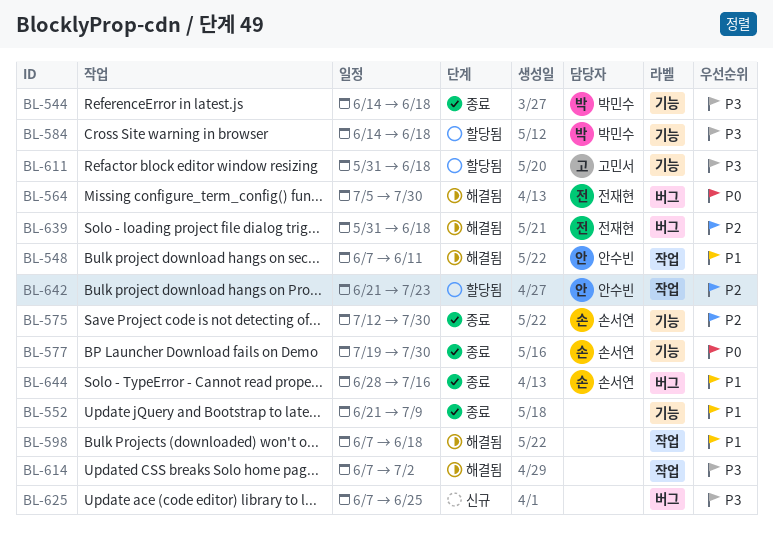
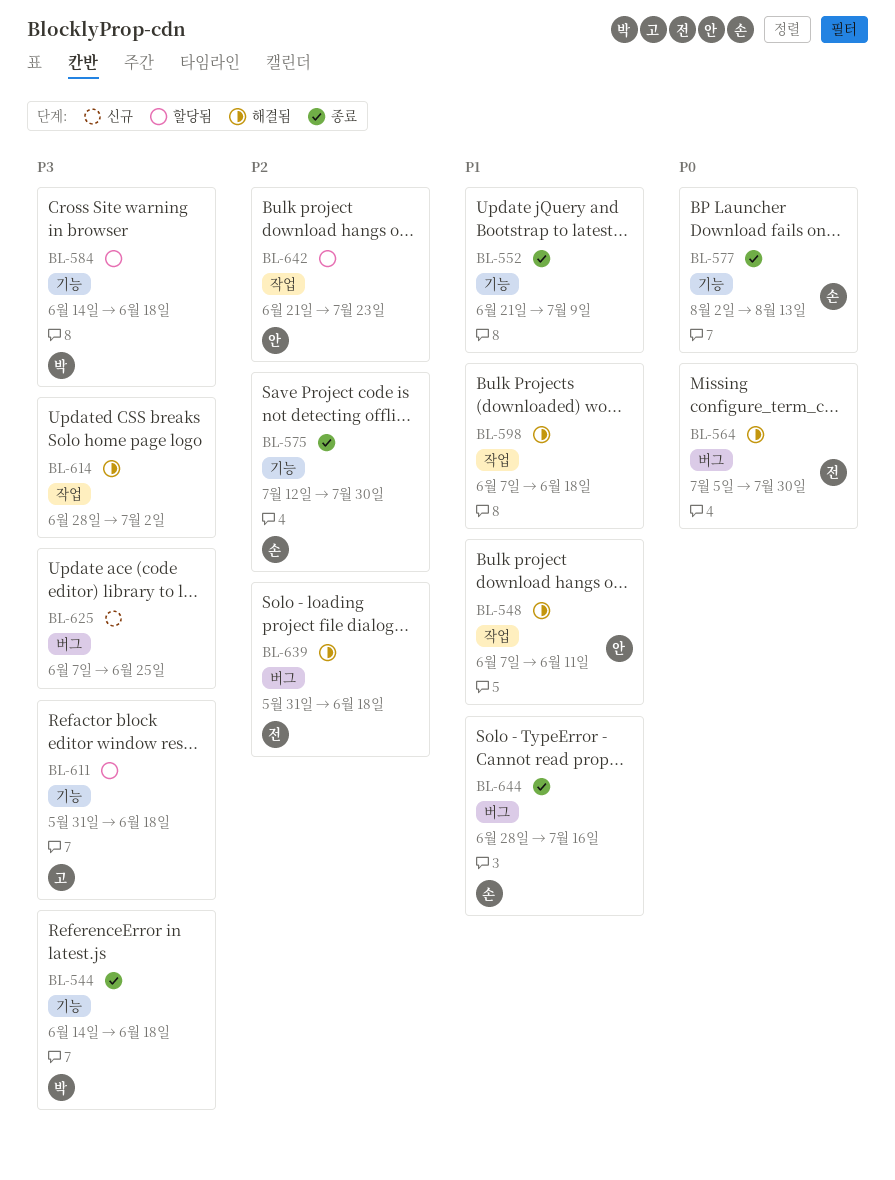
BL-577, start: Jul 19 -> Aug 2
BL-577, due: Jul 30 -> Aug 13
BL-614, start: Jun 7 -> Jun 28

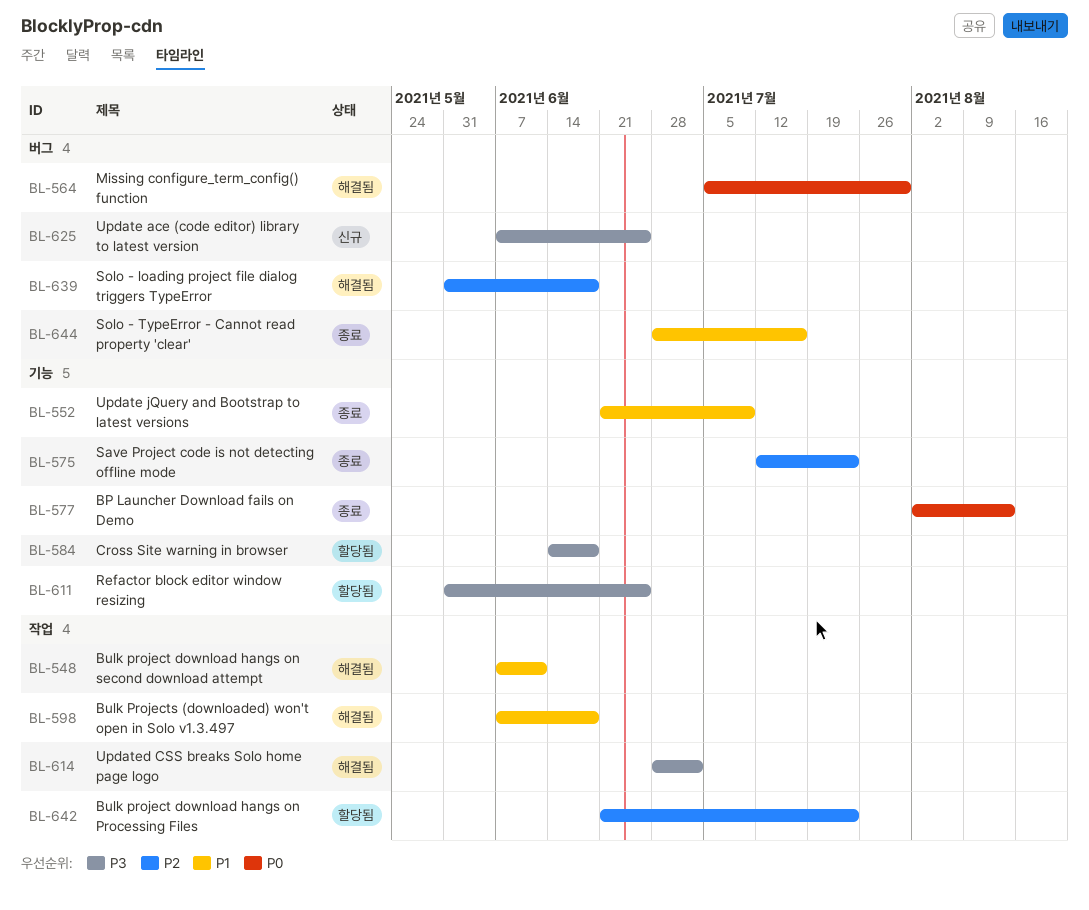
BL-544: present -> none
BL-575, due: Jul 30 -> Jul 23
BL-611, due: Jun 18 -> Jun 25

